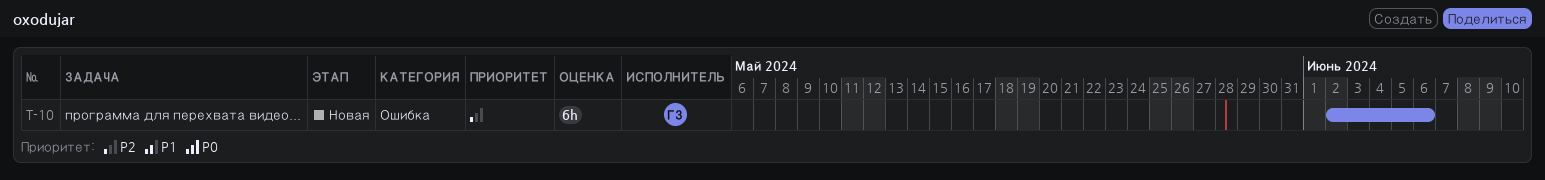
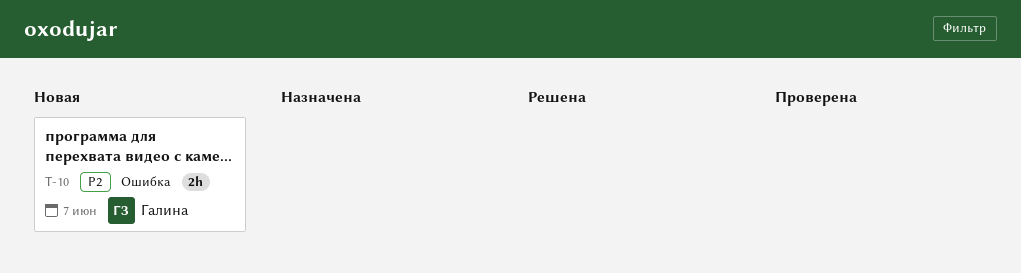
T-10, estimate: 6h -> 2h
T-10, due: Jun 6 -> Jun 7

